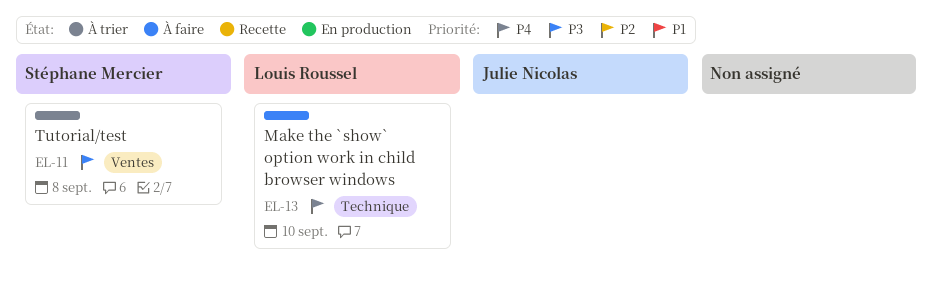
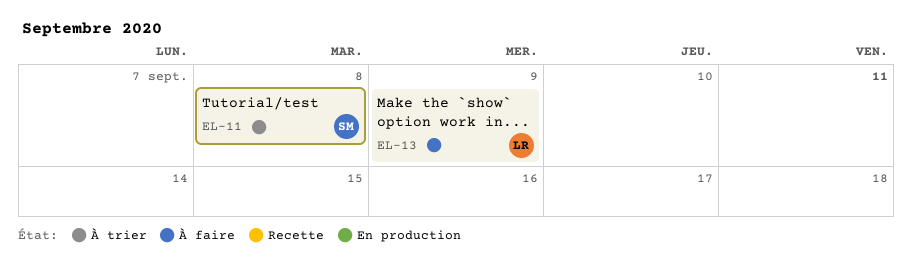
EL-13, due: Sep 10 -> Sep 9

